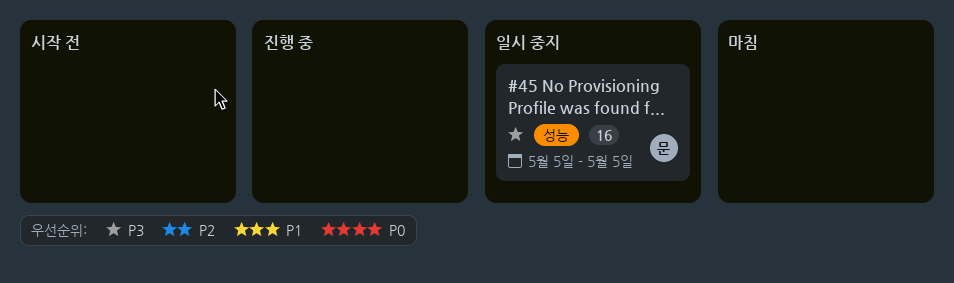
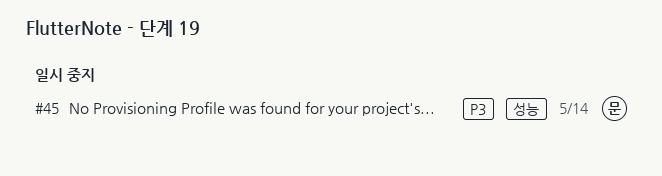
#45, due: May 5 -> May 14

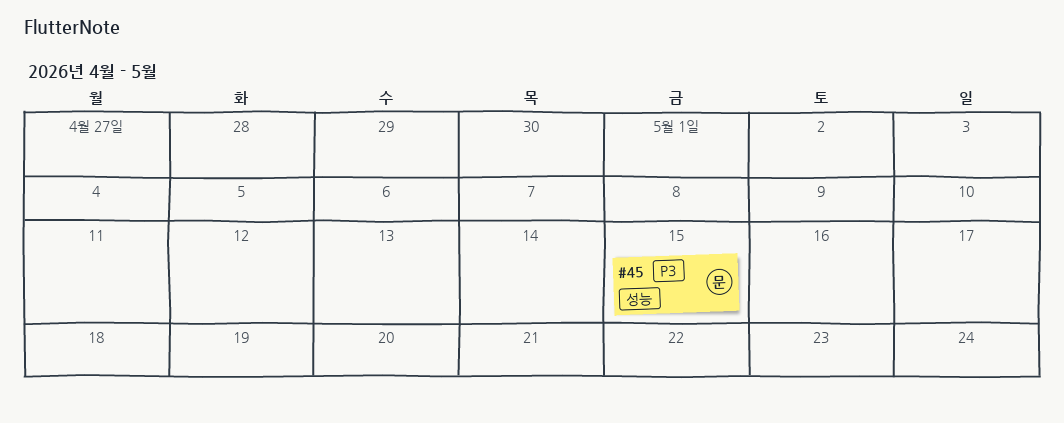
#45, due: May 14 -> May 15

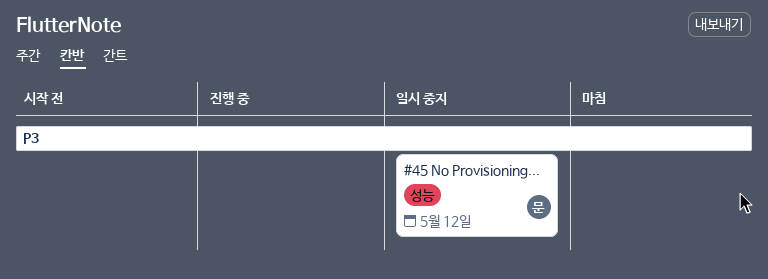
#45, due: May 15 -> May 12

